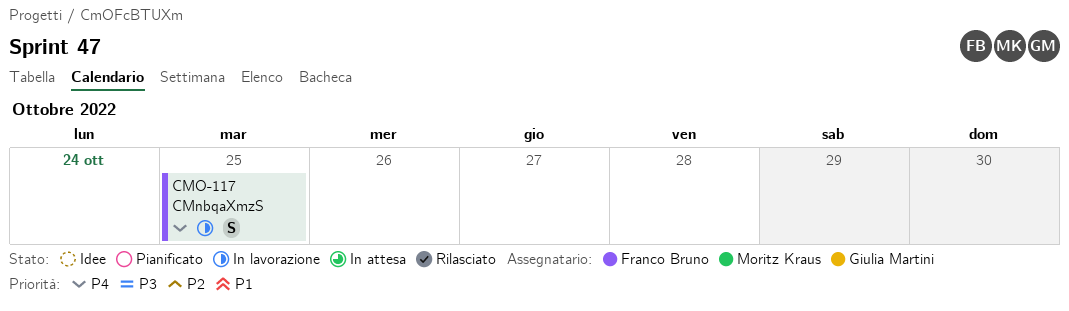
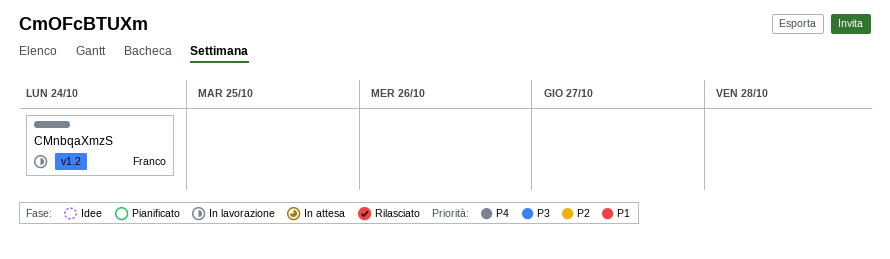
CMnbqaXmzS, due: Oct 25 -> Oct 24

